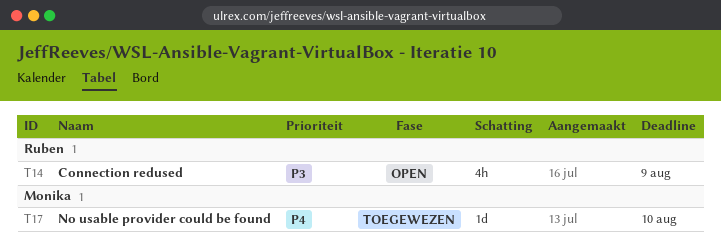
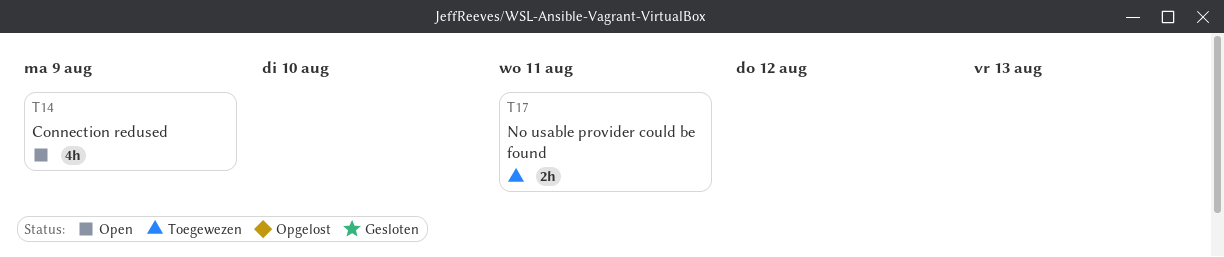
T17, estimate: 1d -> 2h
T17, due: Aug 10 -> Aug 11

